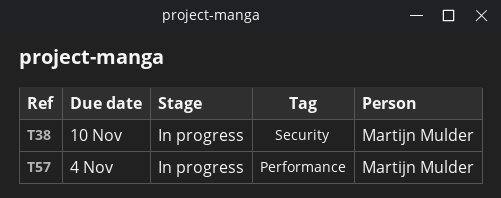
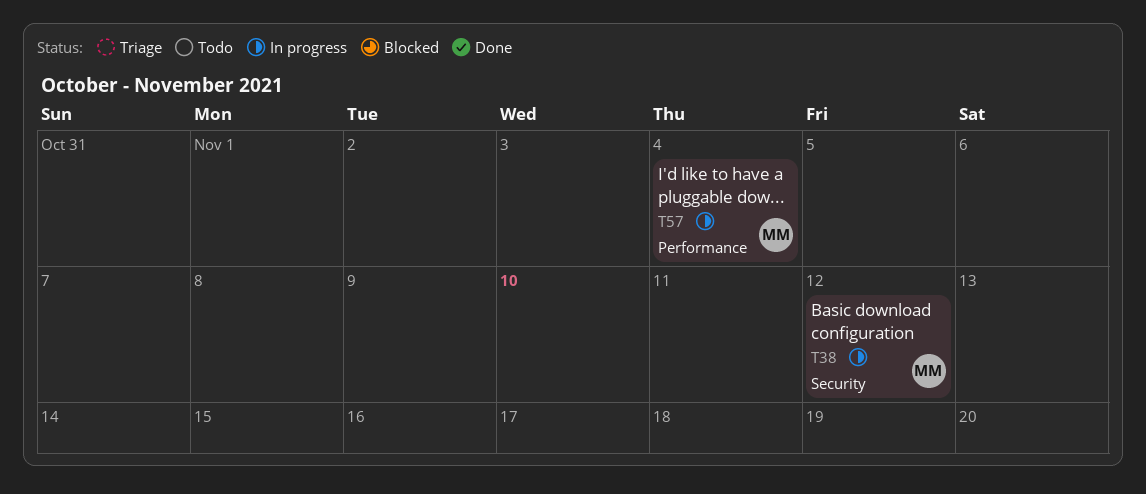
T38, due: Nov 10 -> Nov 12

